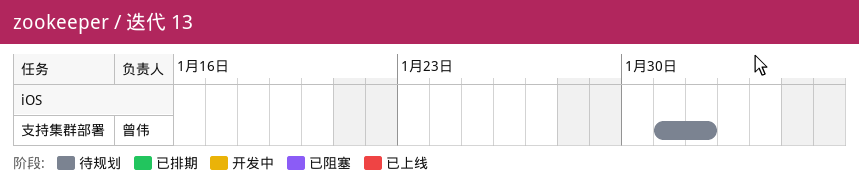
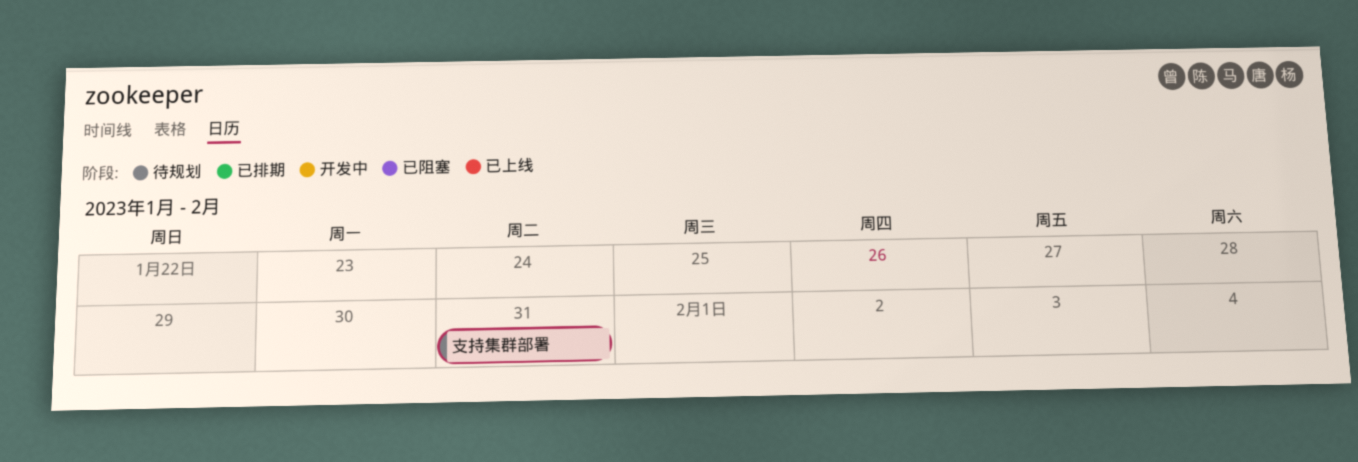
支持集群部署, due: Feb 1 -> Jan 31

